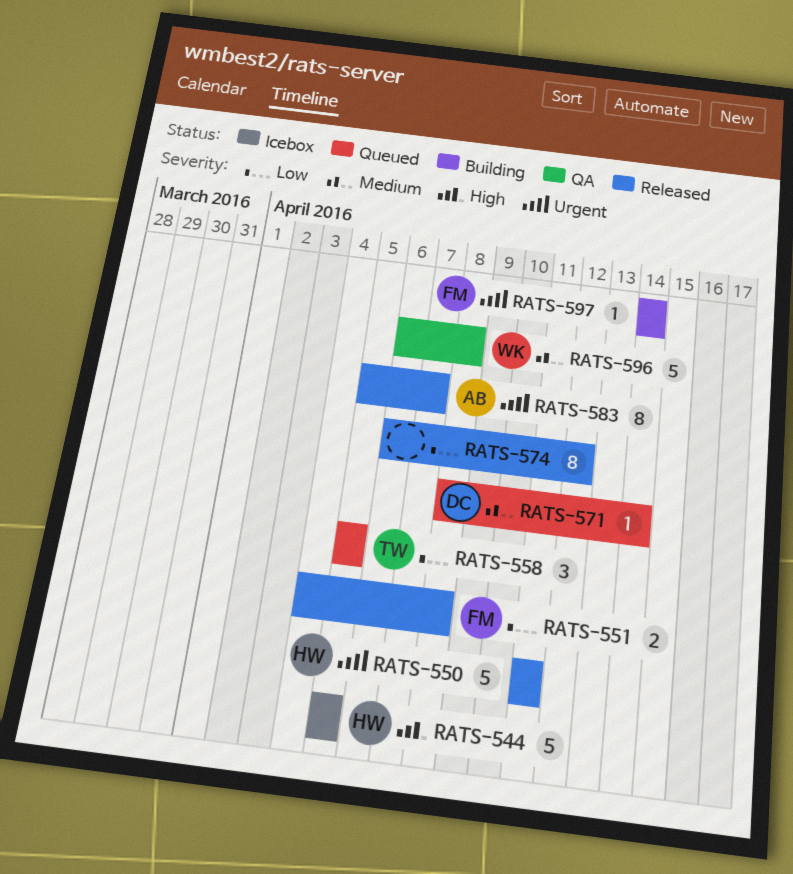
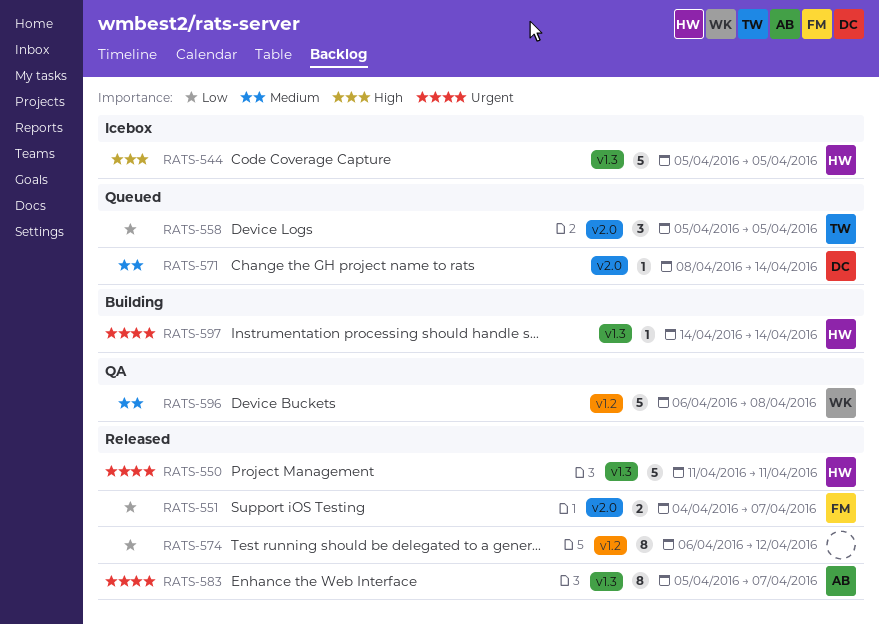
RATS-551, due: Apr 8 -> Apr 7
RATS-597, owner: FM -> HW

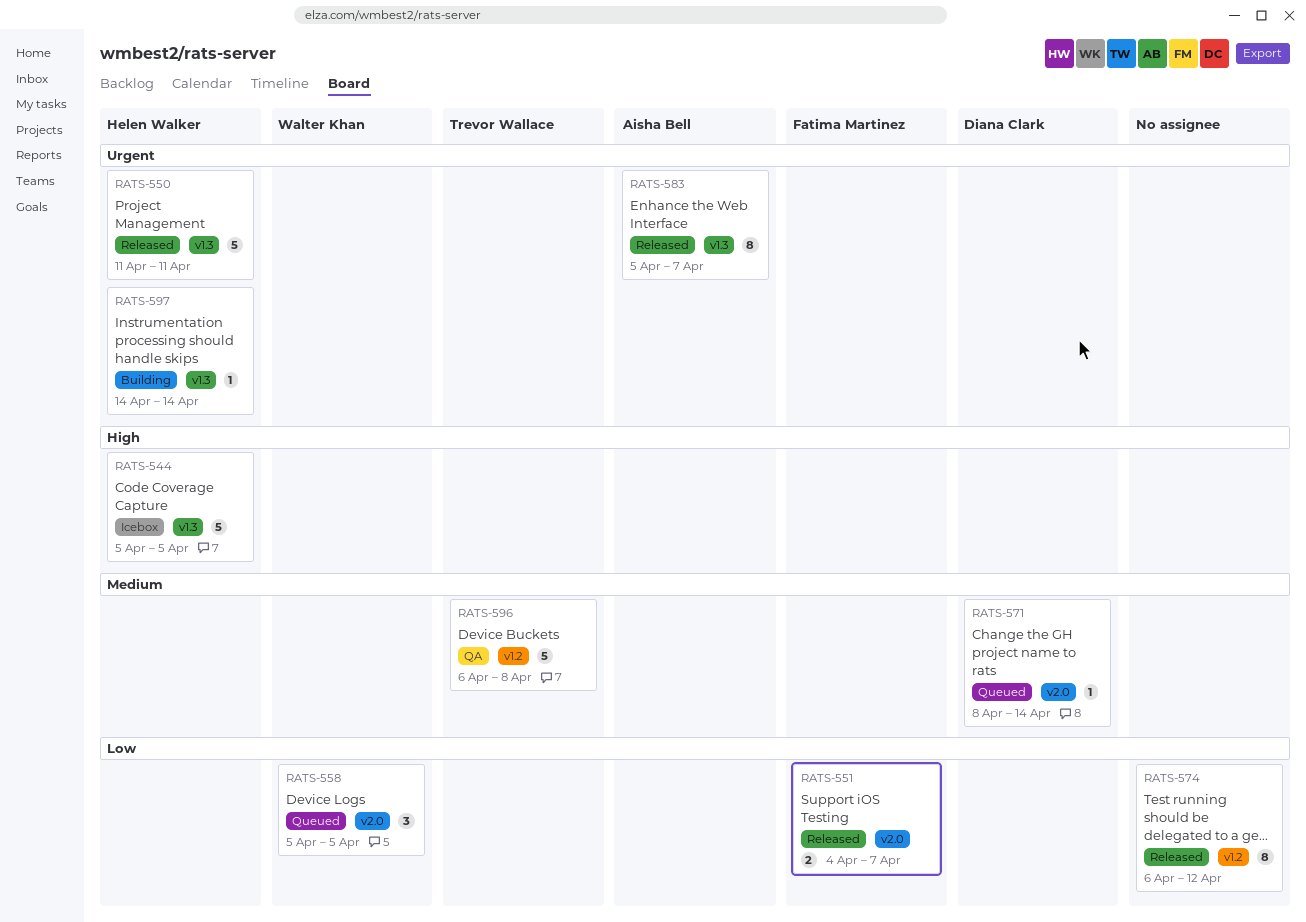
RATS-558, owner: Trevor Wallace -> Walter Khan
RATS-596, owner: Walter Khan -> Trevor Wallace

